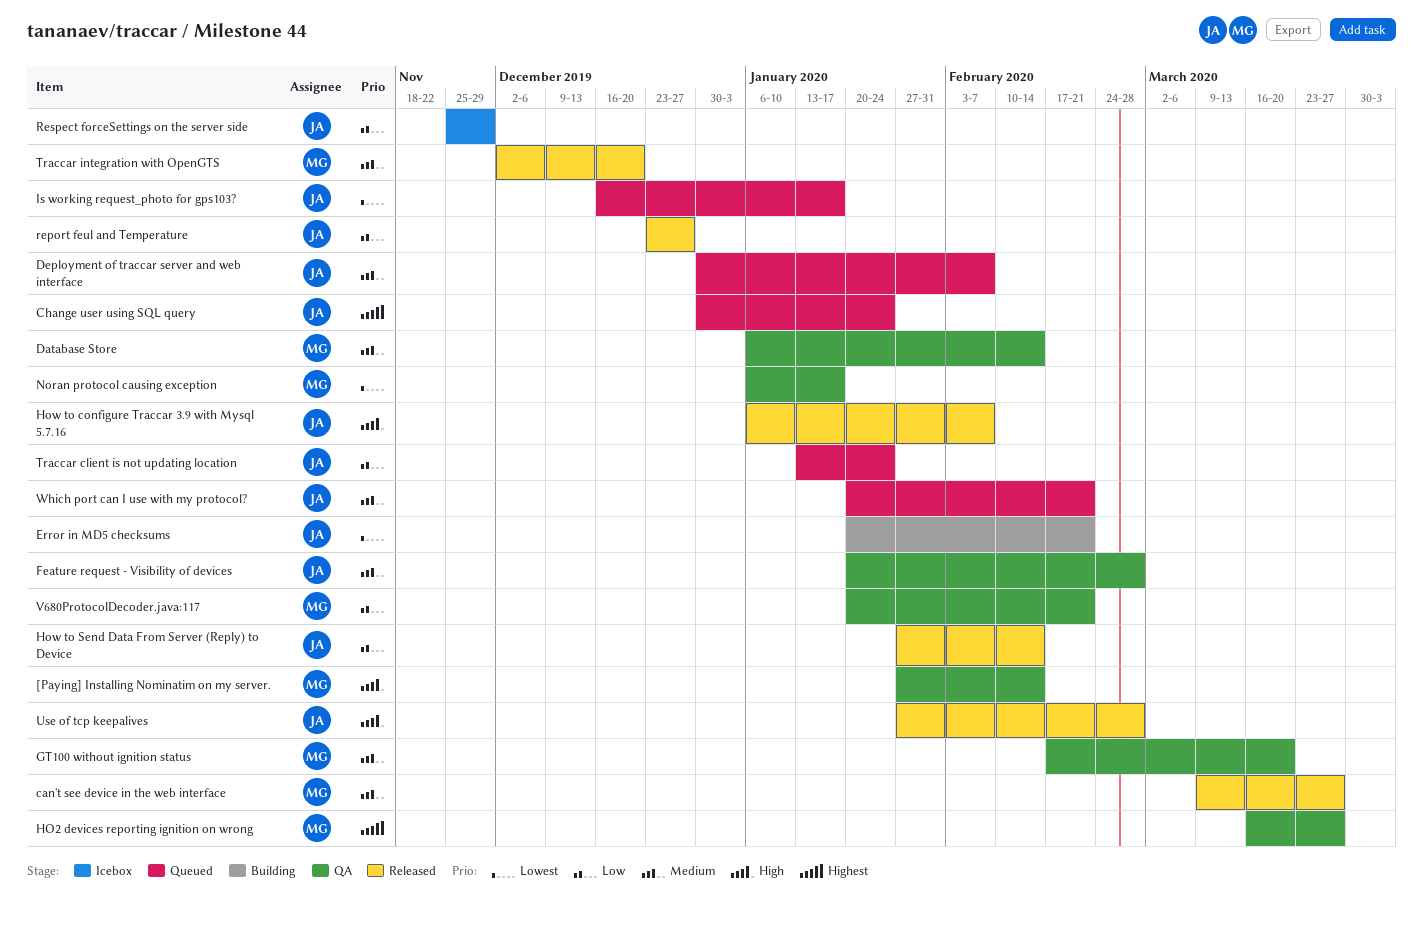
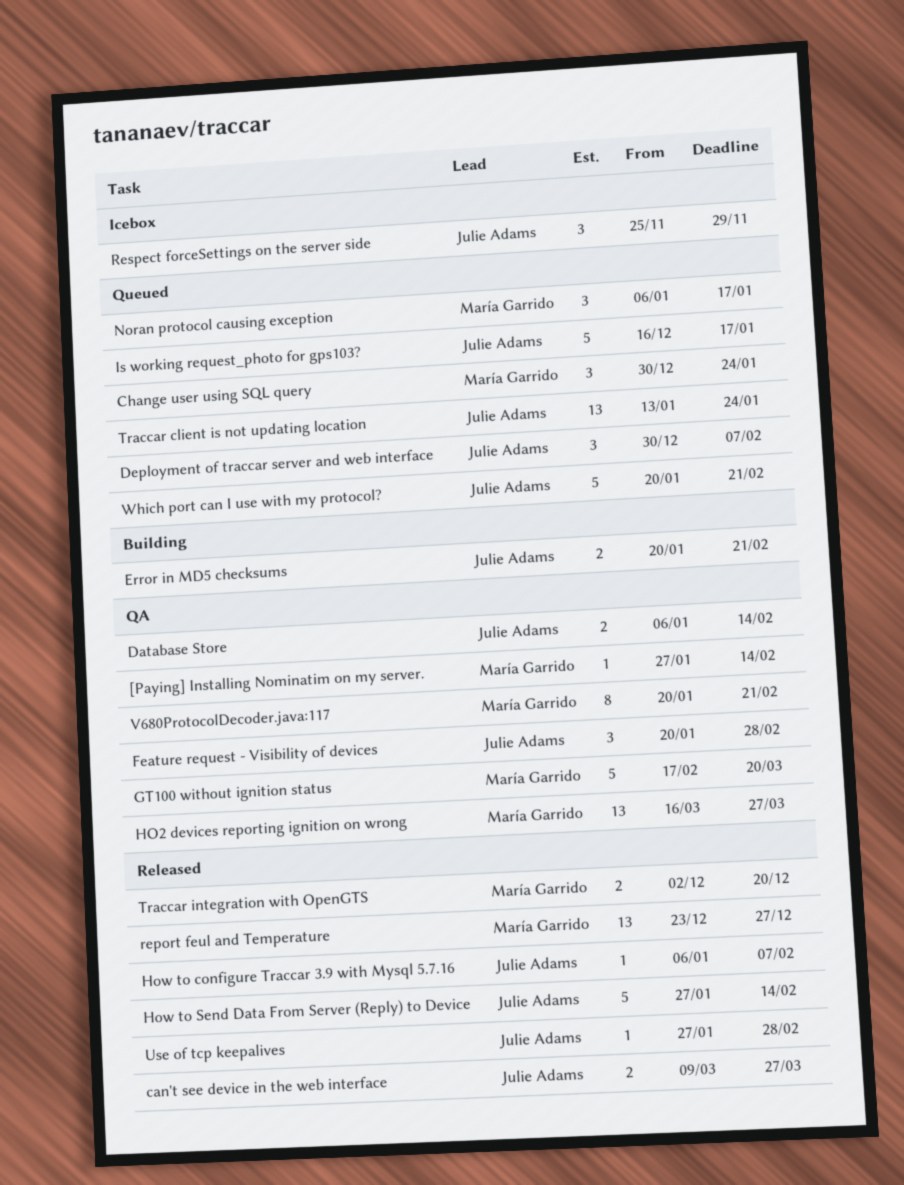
can't see device in the web interface, owner: María Garrido -> Julie Adams
Change user using SQL query, owner: Julie Adams -> María Garrido
Database Store, owner: María Garrido -> Julie Adams
Noran protocol causing exception, status: QA -> Queued
report feul and Temperature, owner: Julie Adams -> María Garrido

